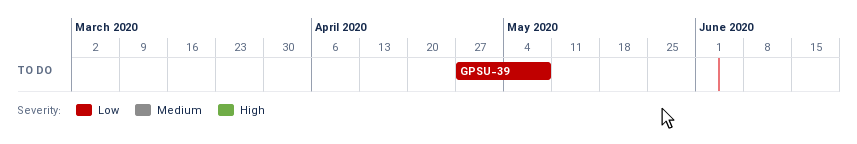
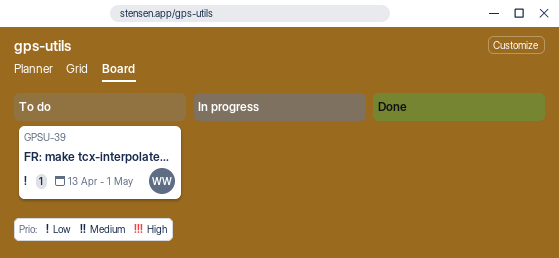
GPSU-39, start: Apr 27 -> Apr 13
GPSU-39, due: May 8 -> May 1

